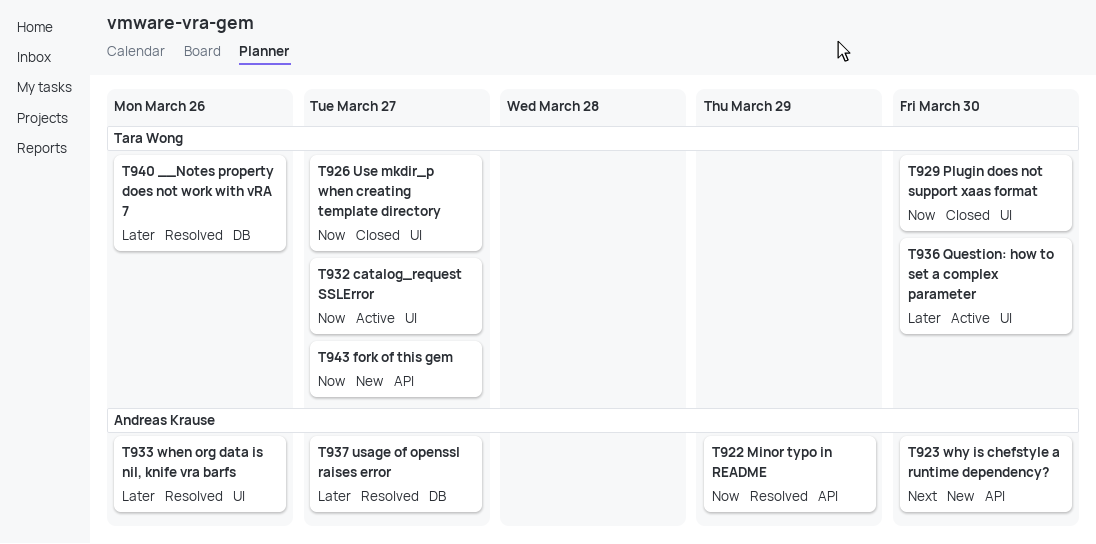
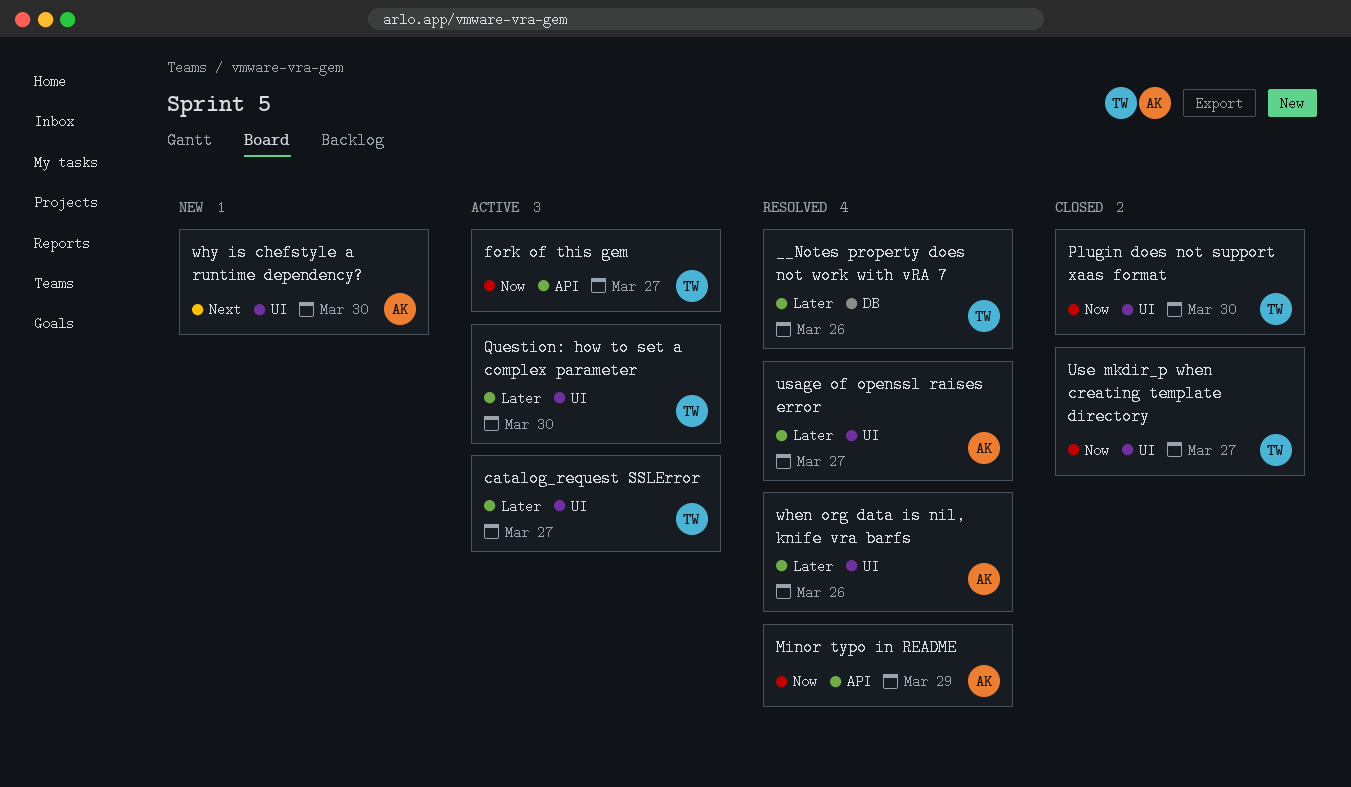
catalog_request SSLError, priority: Now -> Later
fork of this gem, status: New -> Active
usage of openssl raises error, label: DB -> UI
why is chefstyle a runtime dependency?, label: API -> UI

